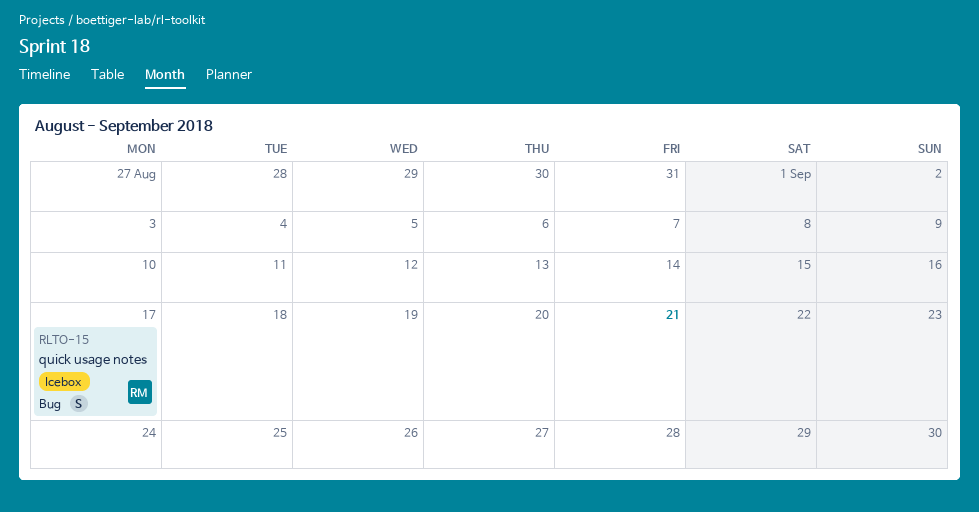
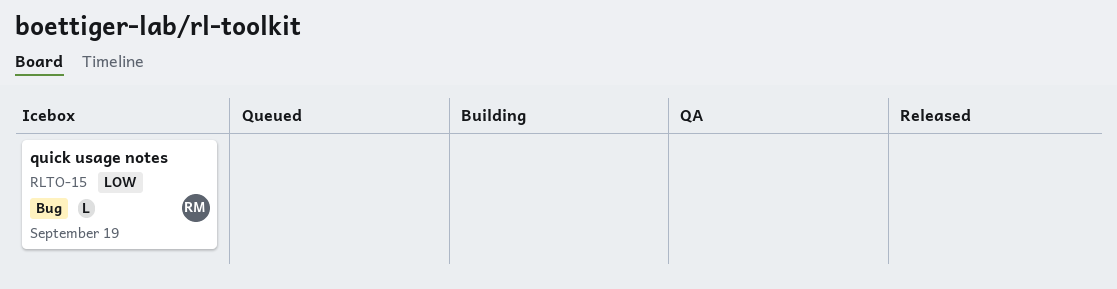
RLTO-15, estimate: S -> L
RLTO-15, due: Sep 17 -> Sep 19

